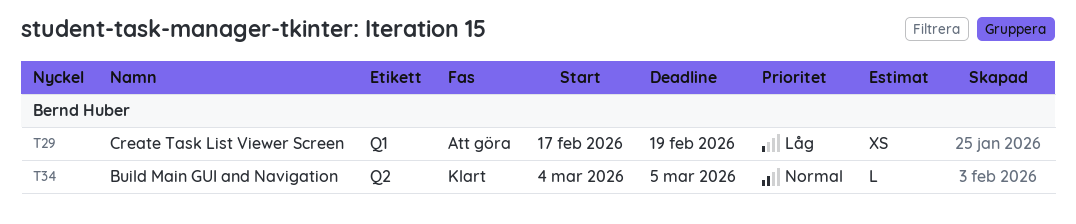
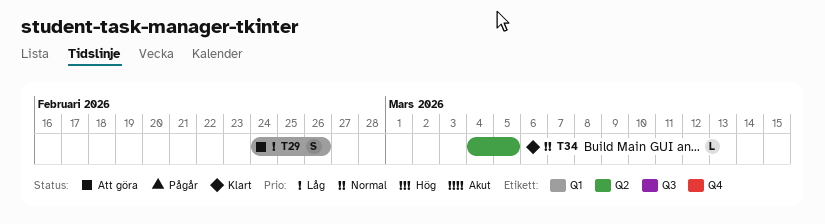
T29, estimate: XS -> S
T29, start: Feb 17 -> Feb 24
T29, due: Feb 19 -> Feb 26

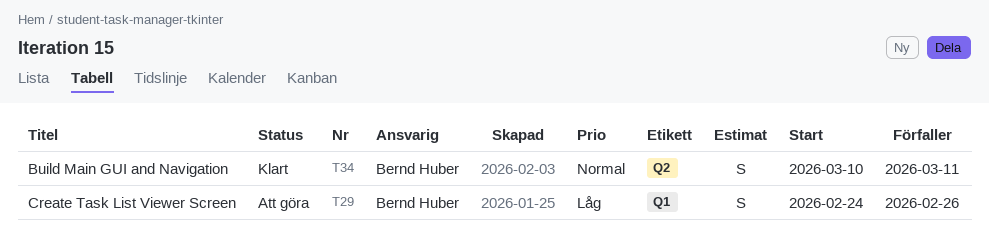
T34, estimate: L -> S
T34, start: Mar 4 -> Mar 10
T34, due: Mar 5 -> Mar 11

